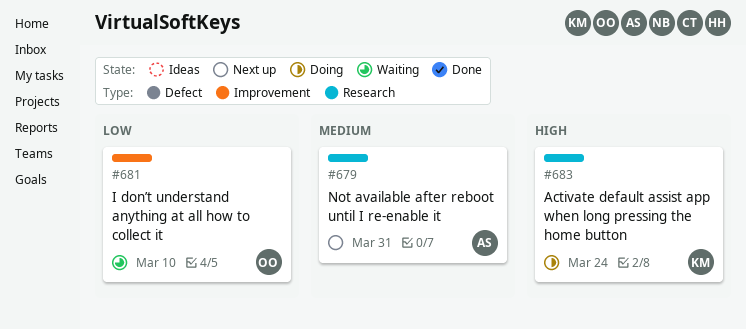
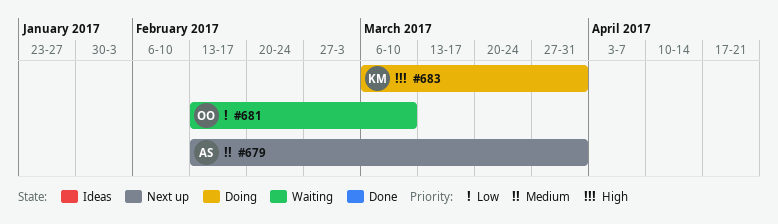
#683, due: Mar 24 -> Mar 31

